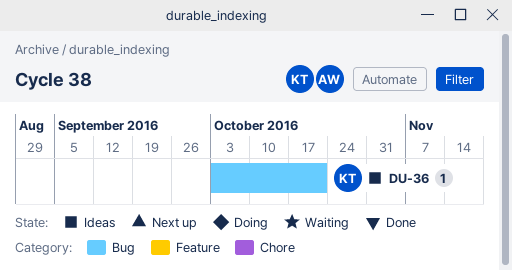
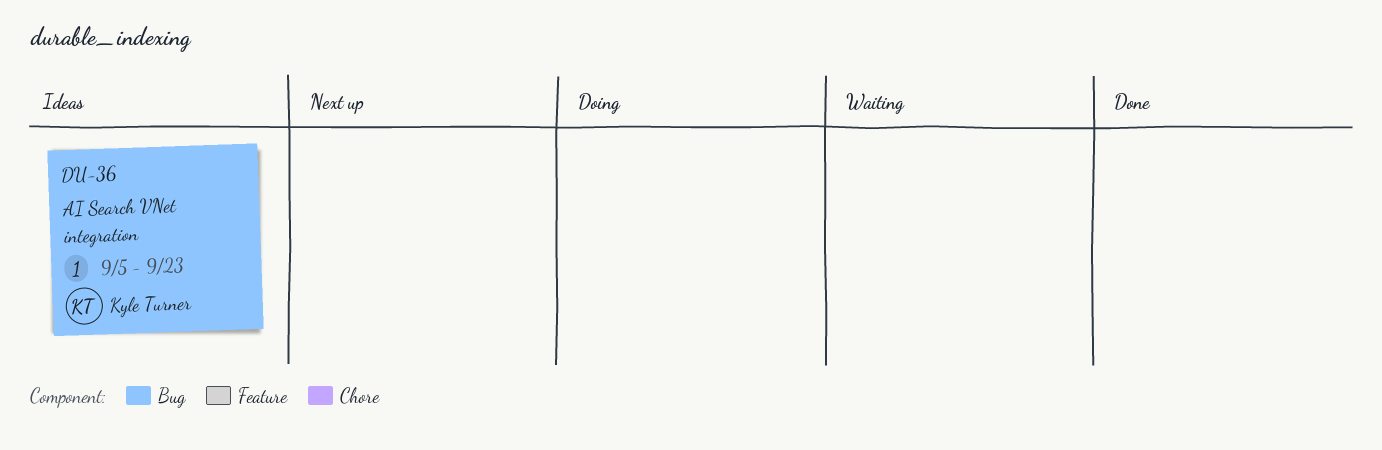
DU-36, start: Oct 3 -> Sep 5
DU-36, due: Oct 21 -> Sep 23

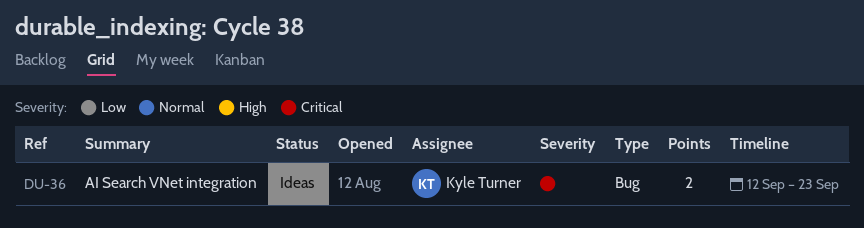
DU-36, estimate: 1 -> 2
DU-36, start: Sep 5 -> Sep 12

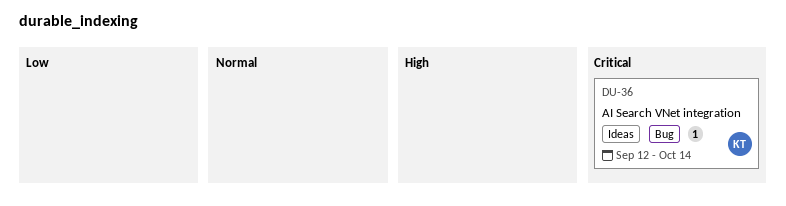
DU-36, estimate: 2 -> 1
DU-36, due: Sep 23 -> Oct 14

